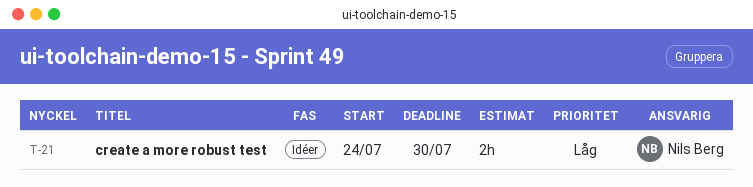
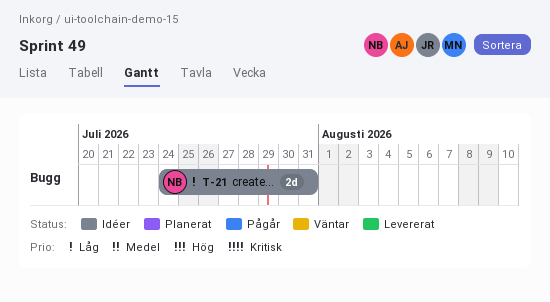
T-21, estimate: 2h -> 2d
T-21, due: Jul 30 -> Jul 31

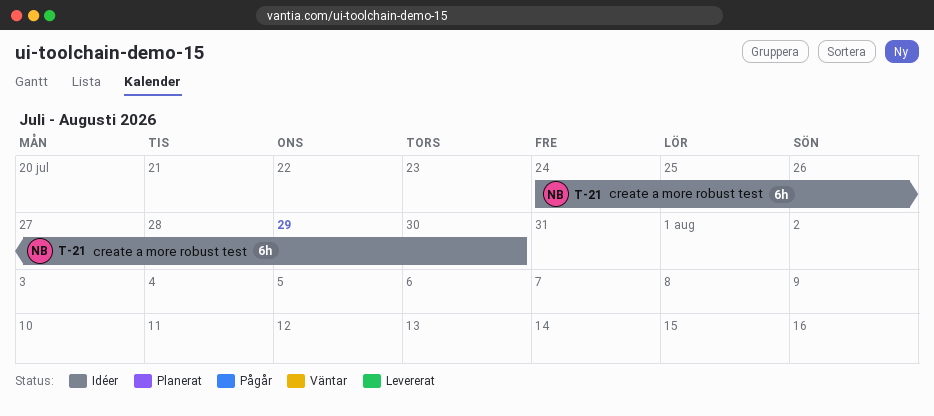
T-21, estimate: 2d -> 6h
T-21, due: Jul 31 -> Jul 30

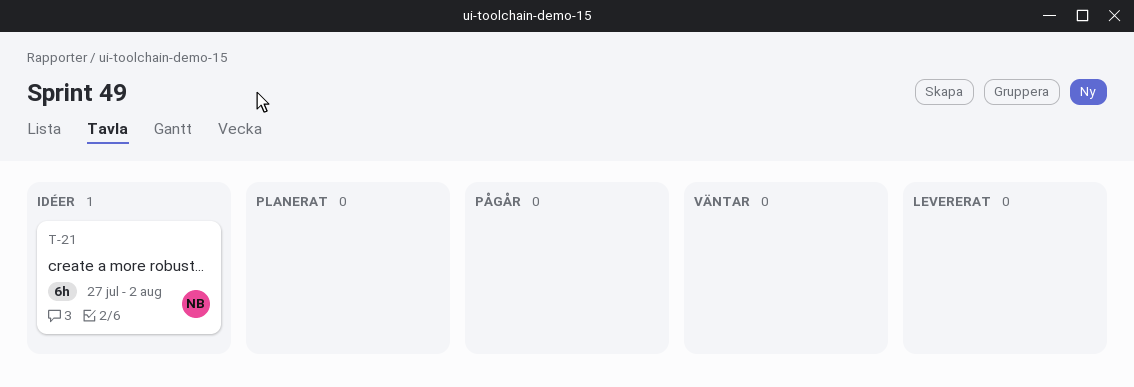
T-21, start: Jul 24 -> Jul 27
T-21, due: Jul 30 -> Aug 2

